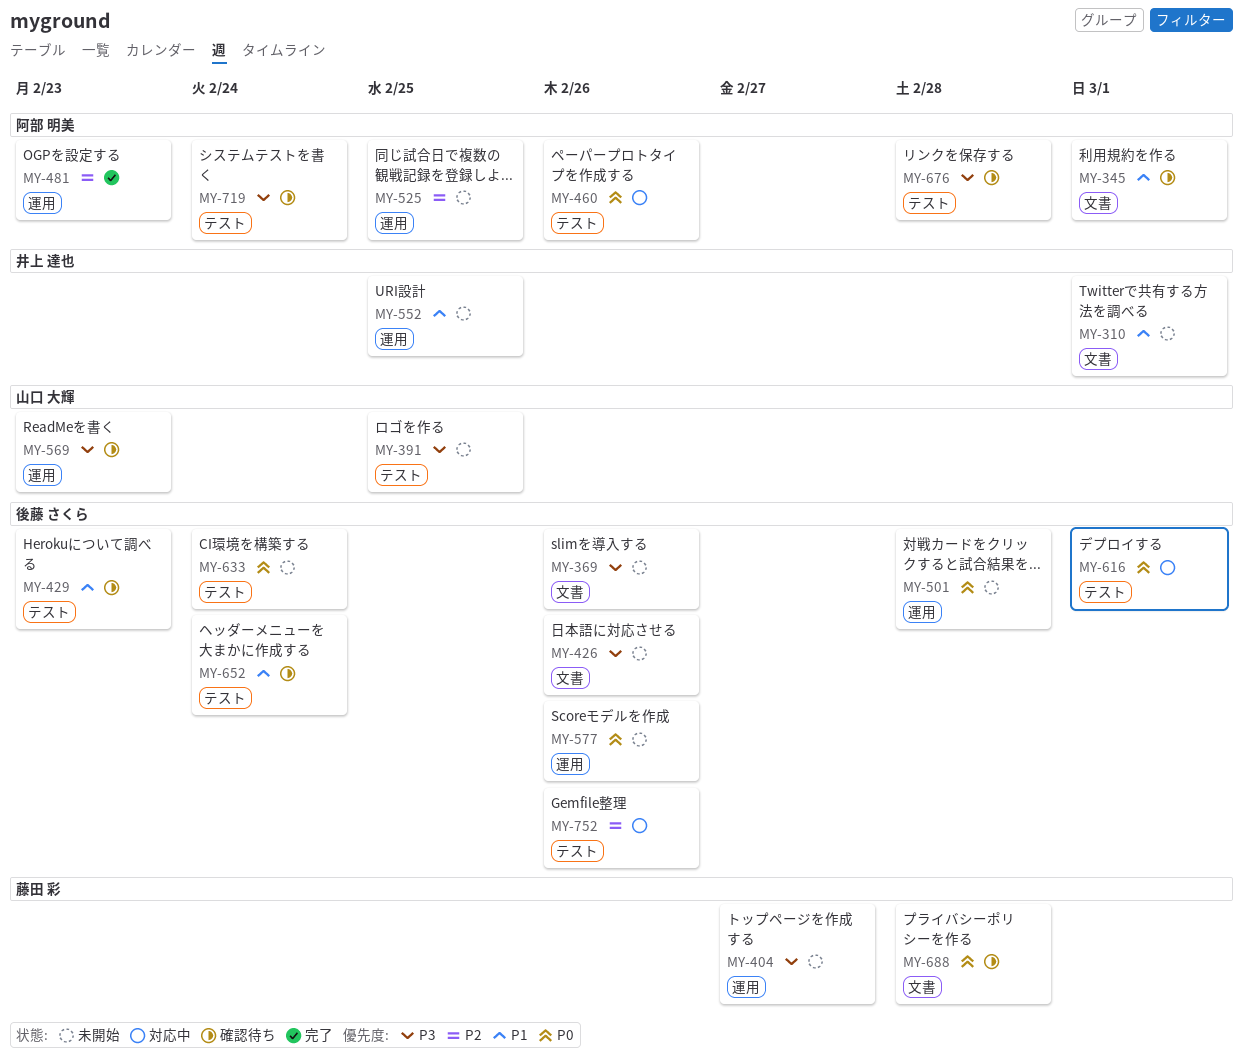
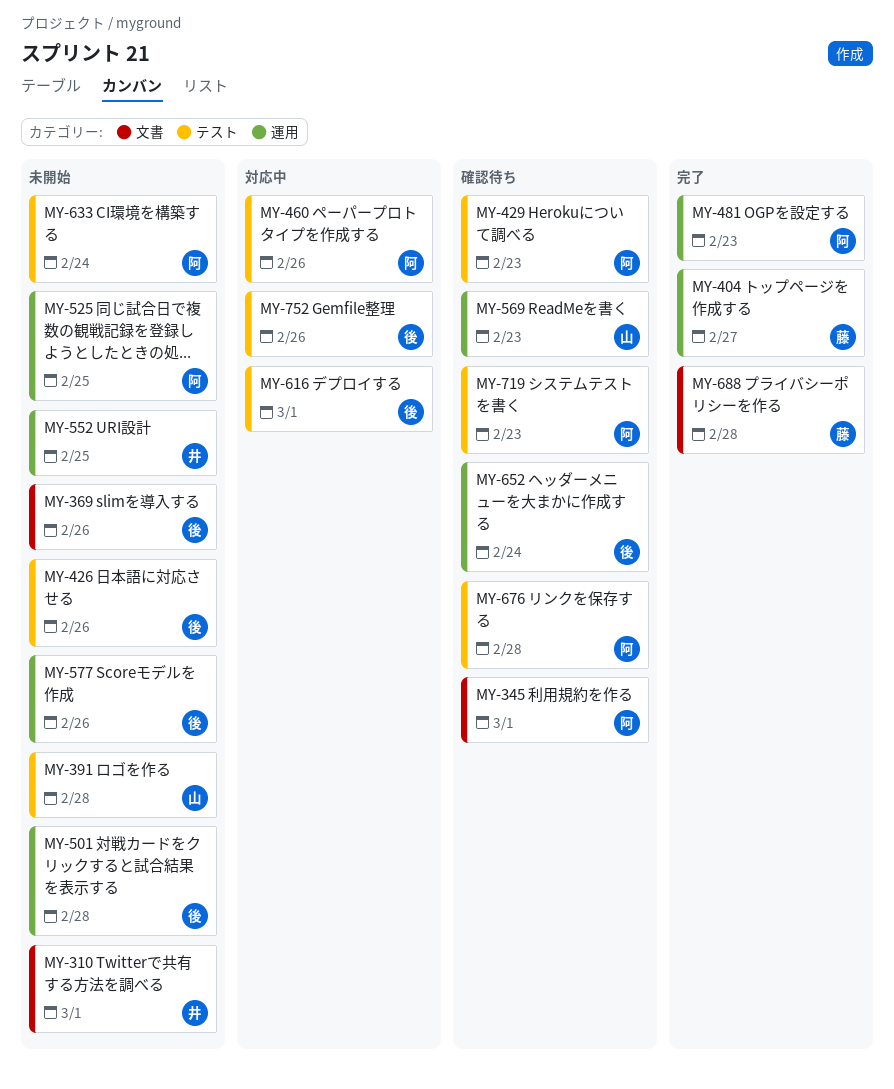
MY-391, due: Feb 25 -> Feb 28
MY-404, status: 未開始 -> 完了
MY-426, label: 文書 -> テスト
MY-429, owner: 後藤 さくら -> 阿部 明美
MY-633, owner: 後藤 さくら -> 阿部 明美
MY-652, label: テスト -> 運用
MY-688, status: 確認待ち -> 完了
MY-719, due: Feb 24 -> Feb 23

